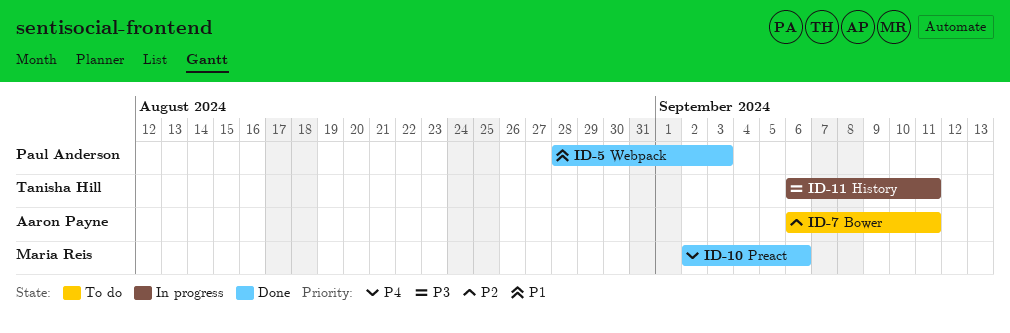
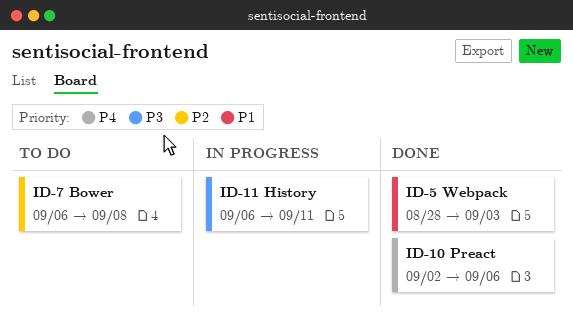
ID-7, due: Sep 11 -> Sep 8

